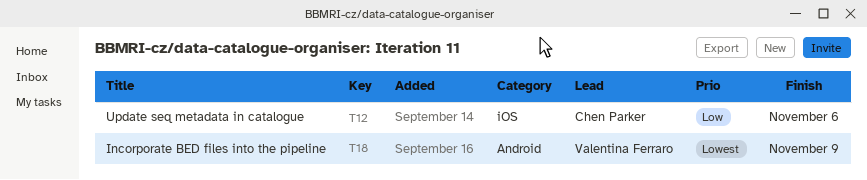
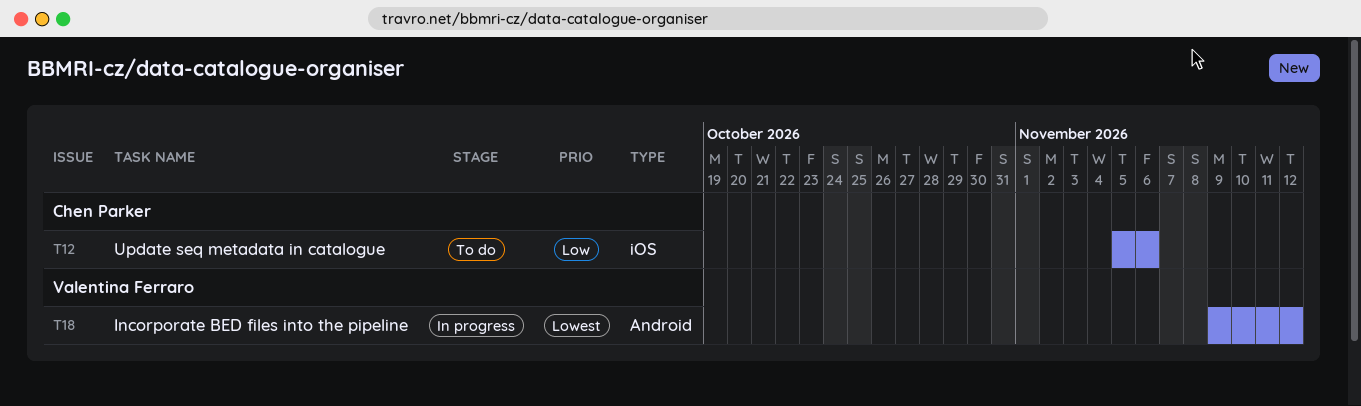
T18, due: Nov 9 -> Nov 12

